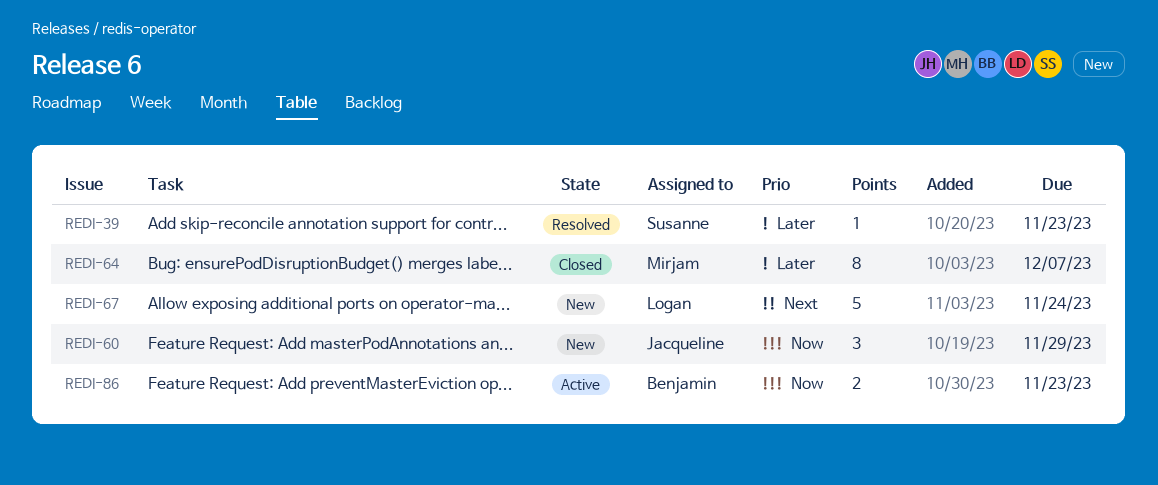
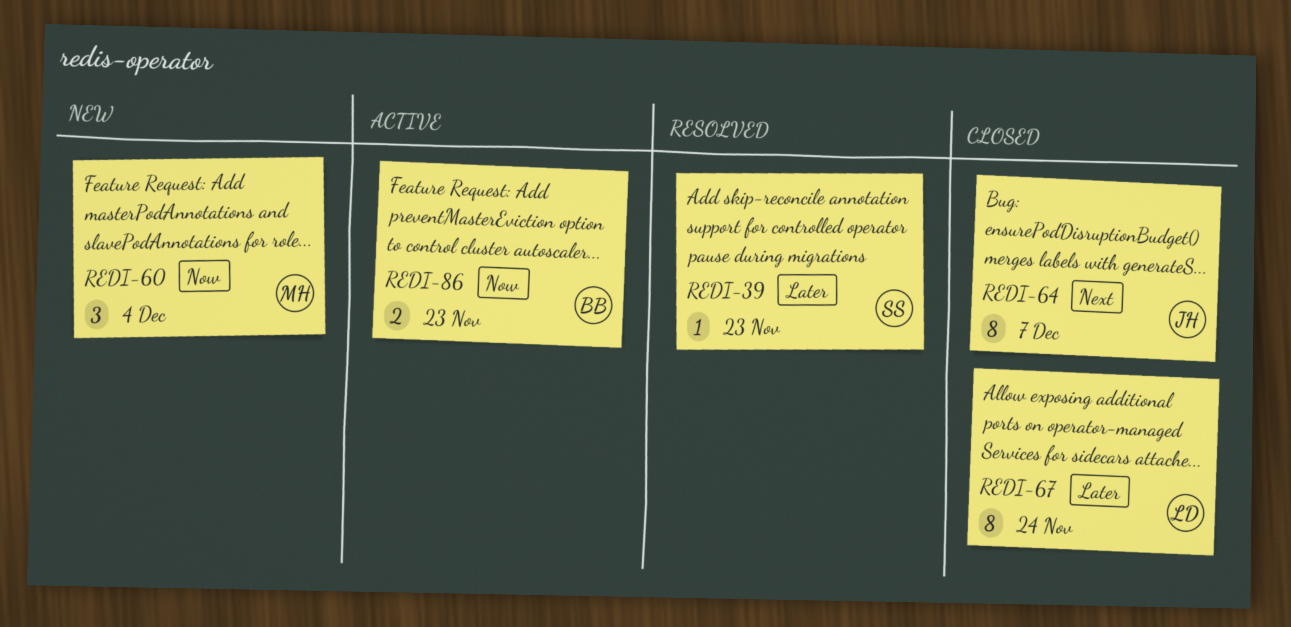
REDI-60, owner: Jacqueline -> Mirjam
REDI-60, due: Nov 29 -> Dec 4
REDI-64, owner: Mirjam -> Jacqueline
REDI-64, priority: Later -> Next
REDI-67, status: New -> Closed
REDI-67, priority: Next -> Later
REDI-67, estimate: 5 -> 8

